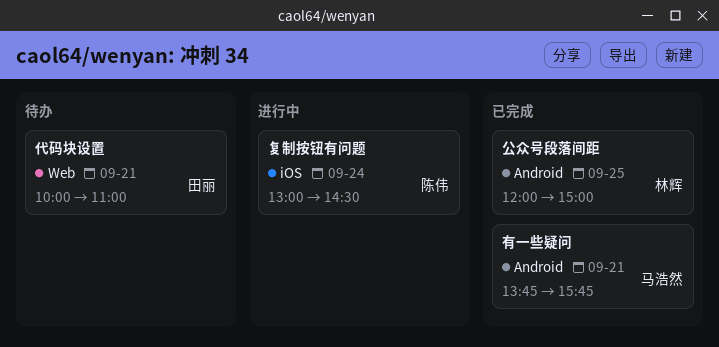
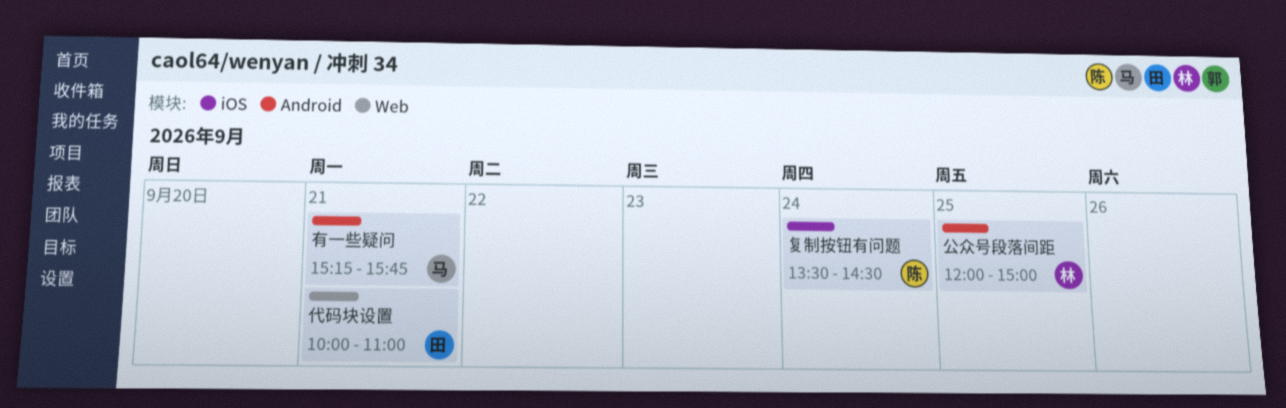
复制按钮有问题, begins: 13:00 -> 13:30
有一些疑问, begins: 13:45 -> 15:15

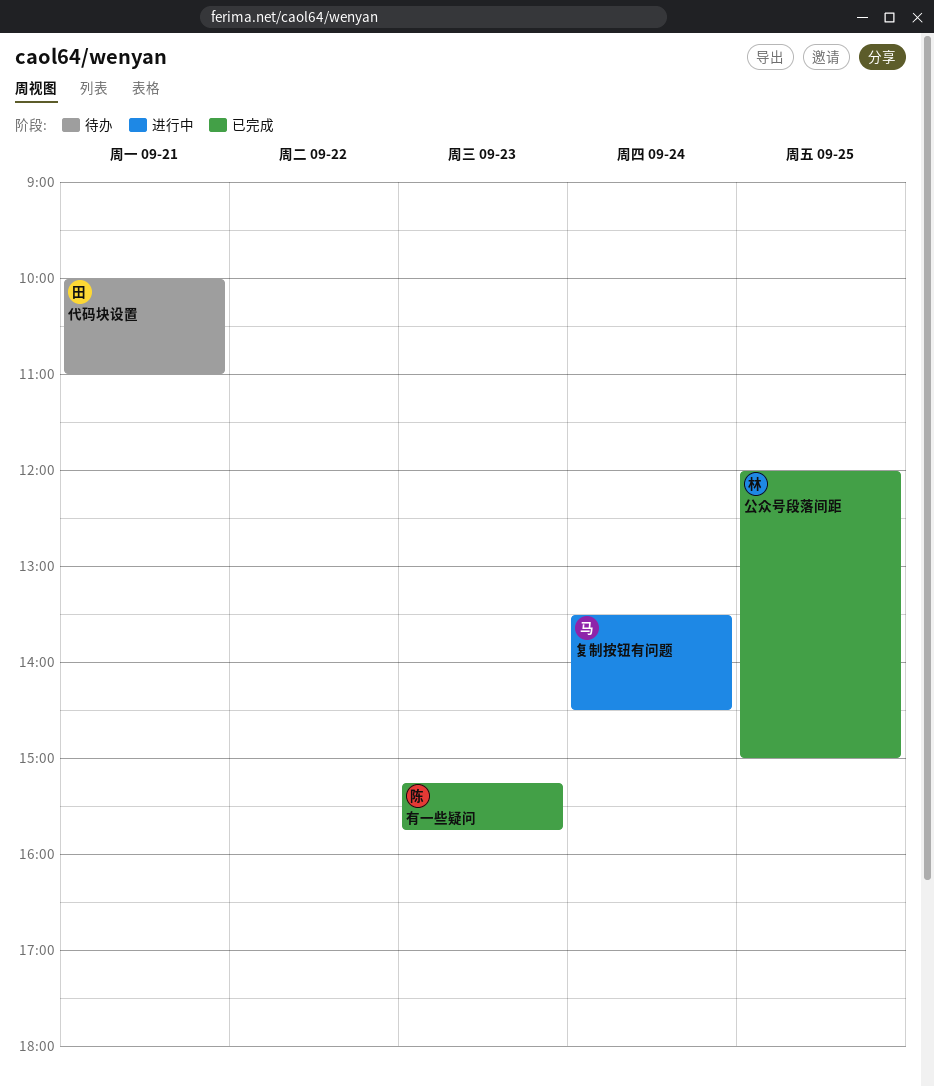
复制按钮有问题, owner: 陈 -> 马
有一些疑问, owner: 马 -> 陈
有一些疑问, day: Sep 21 -> Sep 23

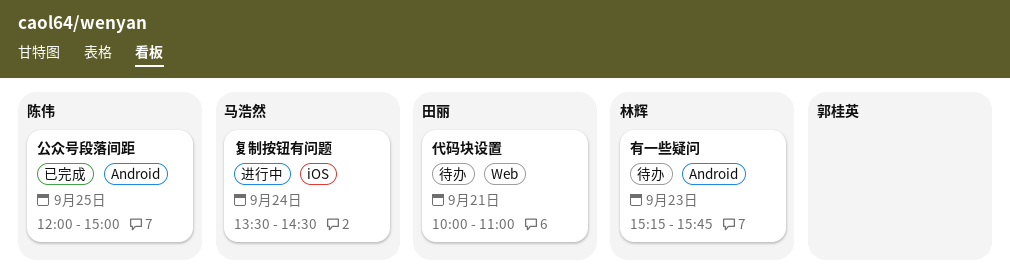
公众号段落间距, owner: 林辉 -> 陈伟
有一些疑问, status: 已完成 -> 待办
有一些疑问, owner: 陈伟 -> 林辉

